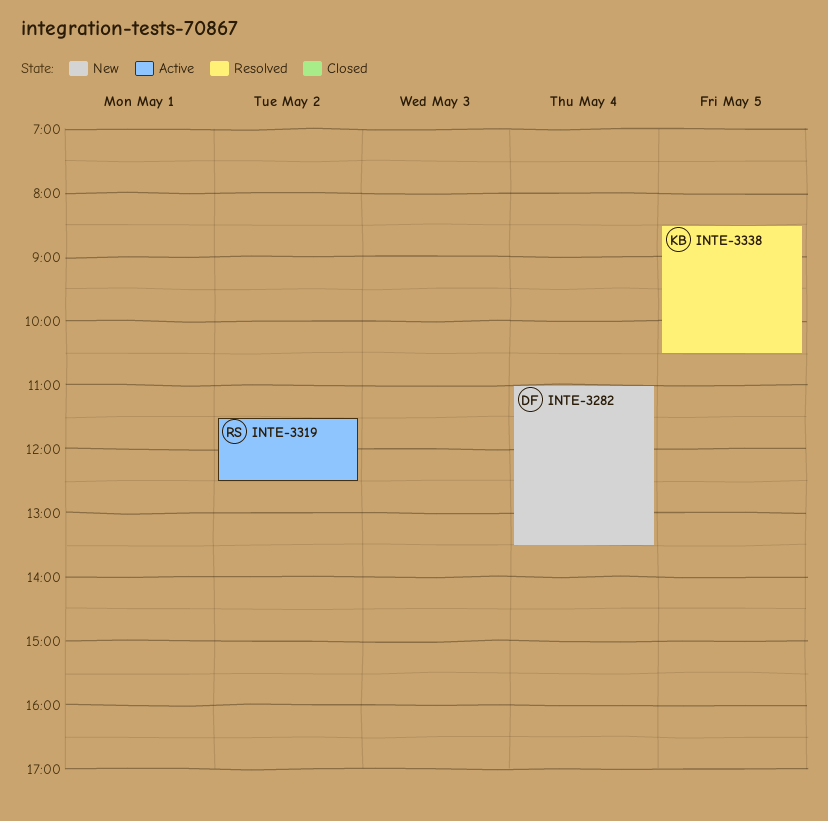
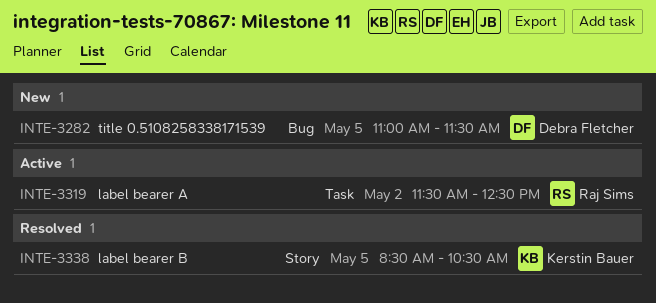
INTE-3282, day: May 4 -> May 5
INTE-3282, ends: 13:30 -> 11:30

